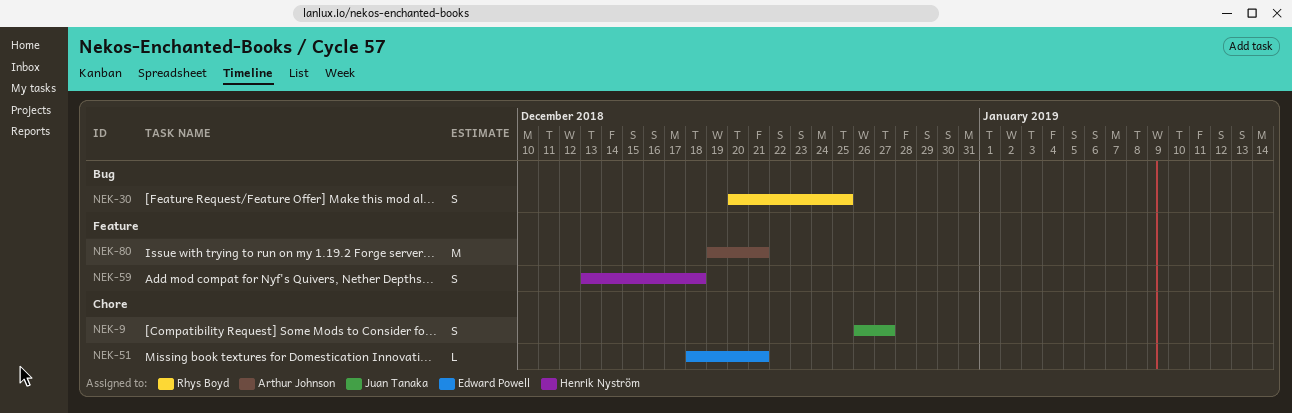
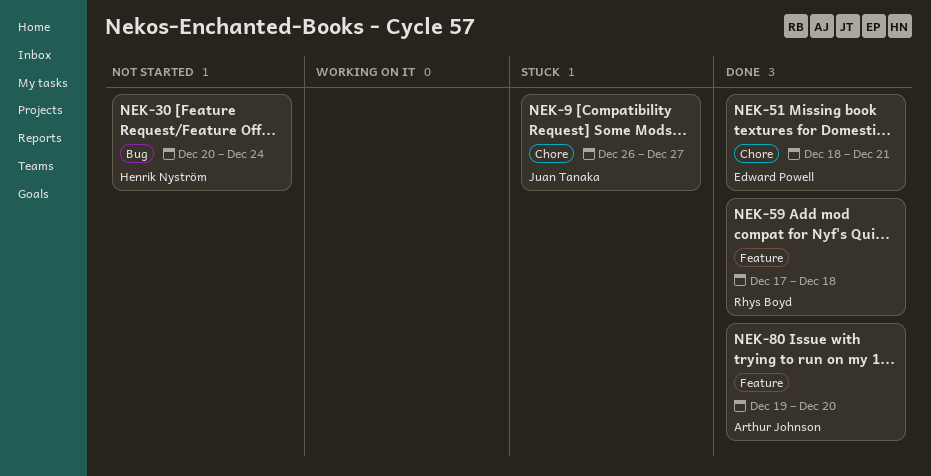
NEK-30, owner: Rhys Boyd -> Henrik Nyström
NEK-30, due: Dec 25 -> Dec 24
NEK-59, owner: Henrik Nyström -> Rhys Boyd
NEK-59, start: Dec 13 -> Dec 17
NEK-80, due: Dec 21 -> Dec 20

